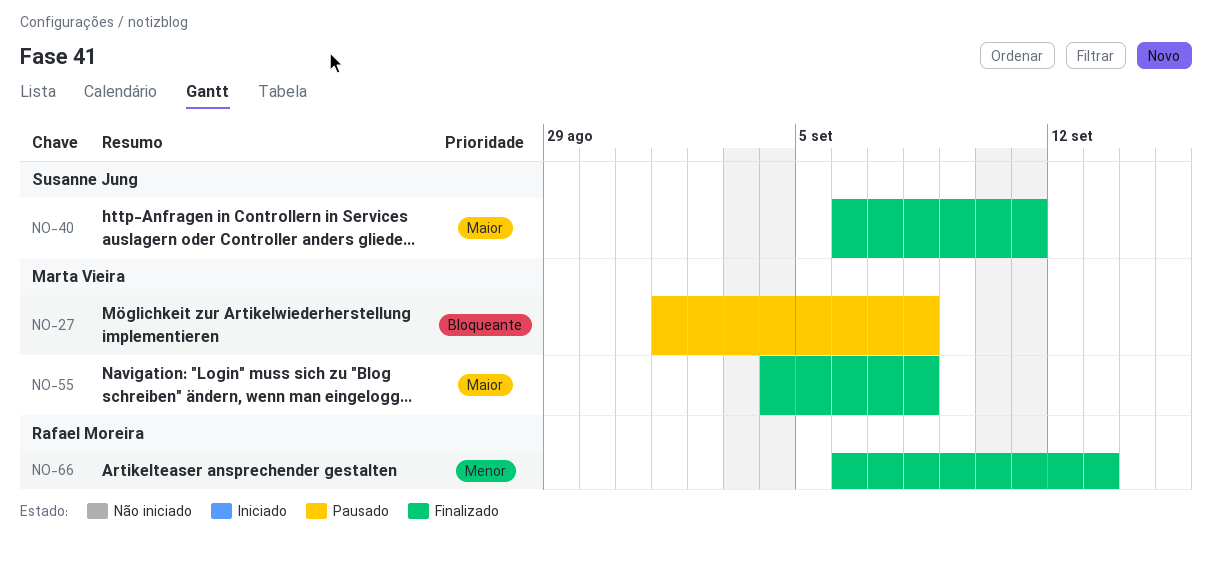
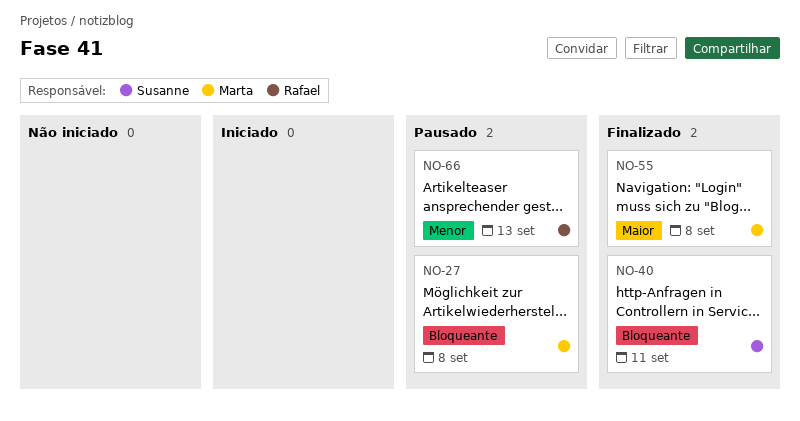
NO-40, priority: Maior -> Bloqueante
NO-66, status: Finalizado -> Pausado

